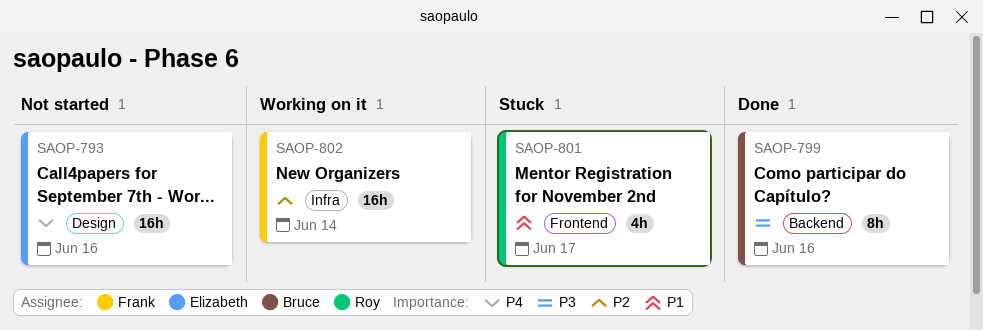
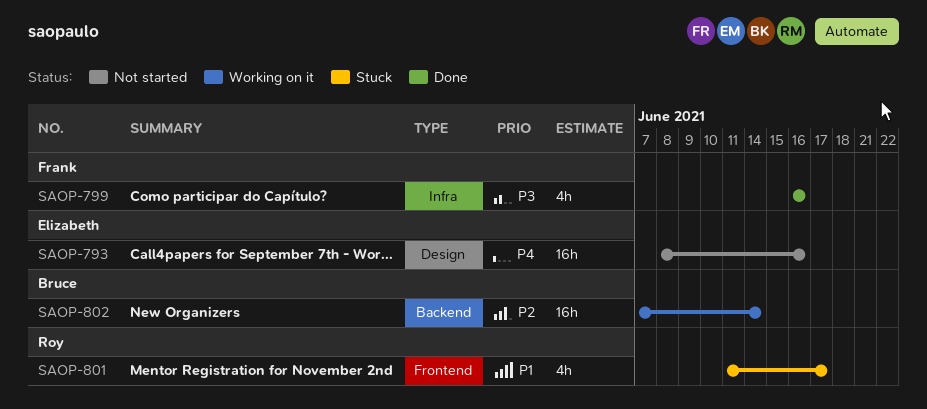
SAOP-799, owner: Bruce -> Frank
SAOP-799, label: Backend -> Infra
SAOP-799, estimate: 8h -> 4h
SAOP-802, owner: Frank -> Bruce
SAOP-802, label: Infra -> Backend

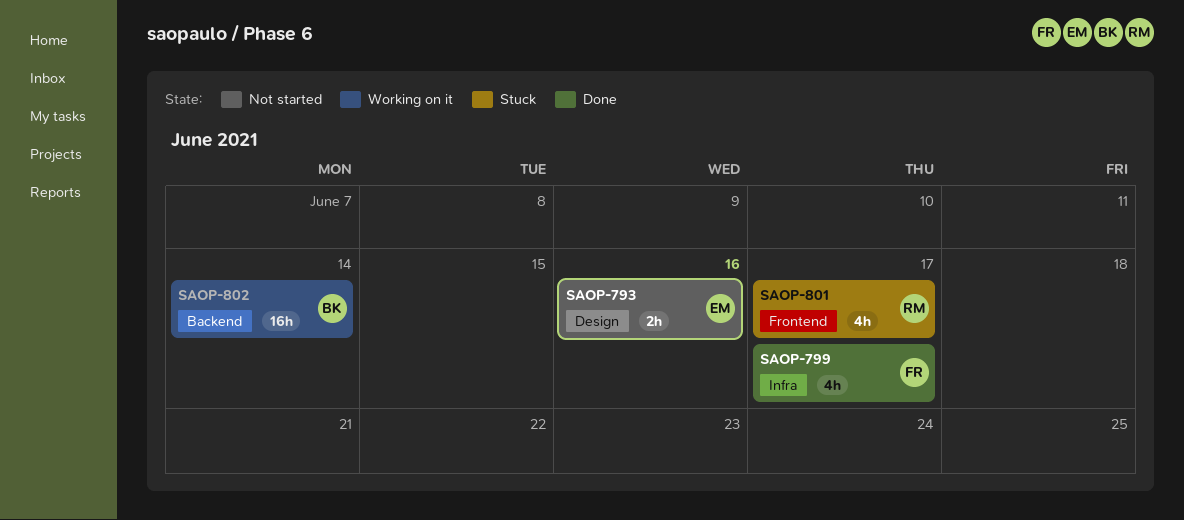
SAOP-793, estimate: 16h -> 2h
SAOP-799, due: Jun 16 -> Jun 17

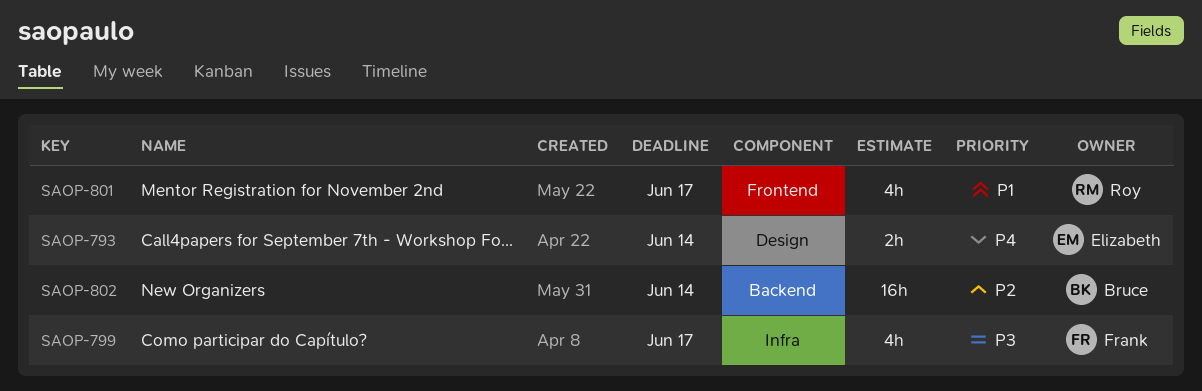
SAOP-793, due: Jun 16 -> Jun 14

